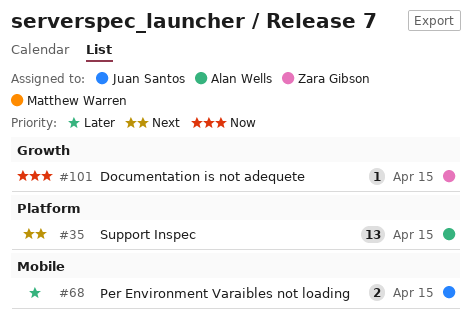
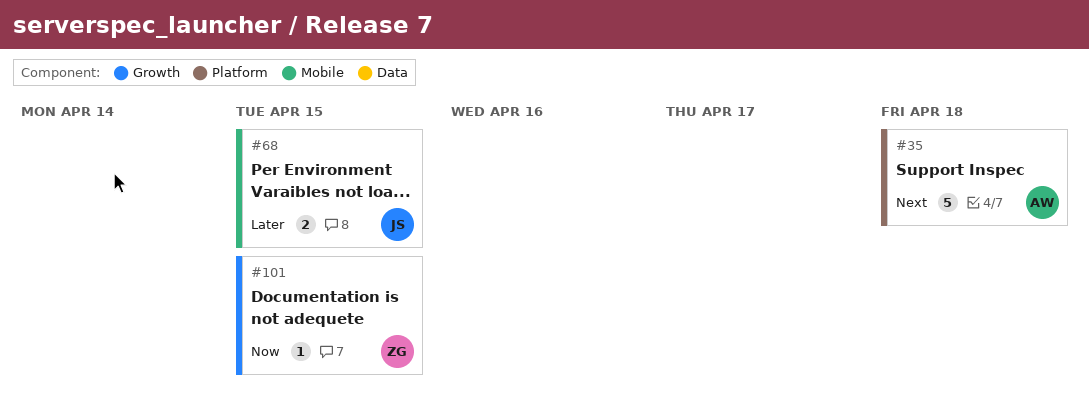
#35, estimate: 13 -> 5
#35, due: Apr 15 -> Apr 18

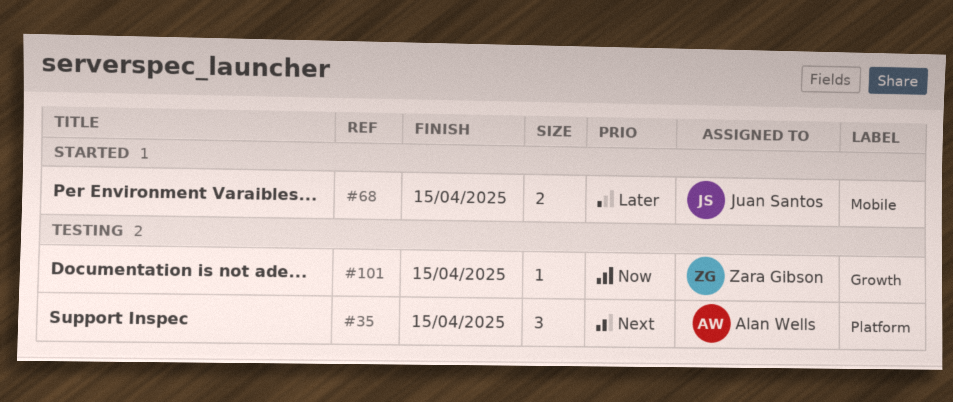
#35, estimate: 5 -> 3
#35, due: Apr 18 -> Apr 15

